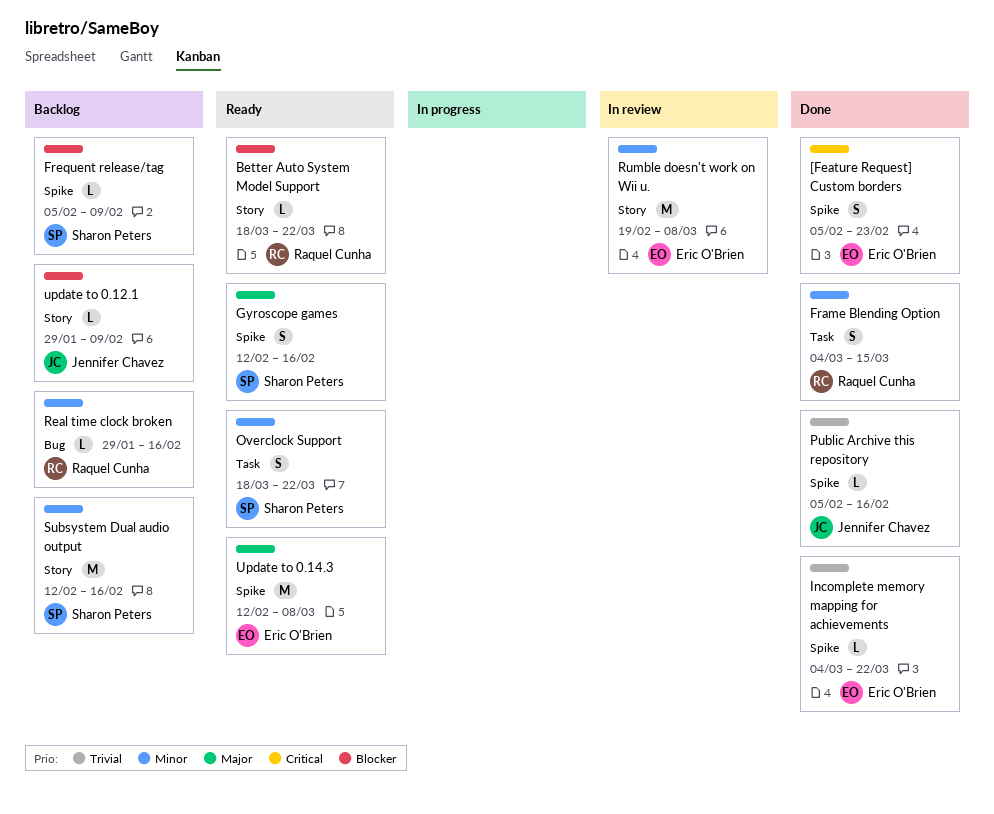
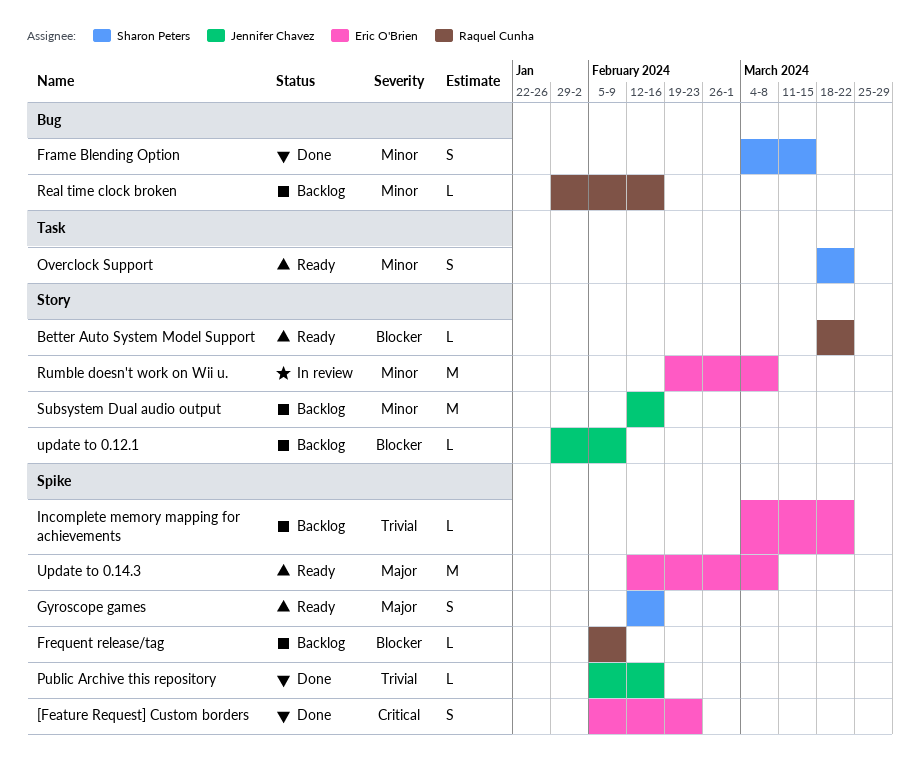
Frame Blending Option, owner: Raquel Cunha -> Sharon Peters
Frame Blending Option, label: Task -> Bug
Frequent release/tag, owner: Sharon Peters -> Raquel Cunha
Incomplete memory mapping for achievements, status: Done -> Backlog
Subsystem Dual audio output, owner: Sharon Peters -> Jennifer Chavez

